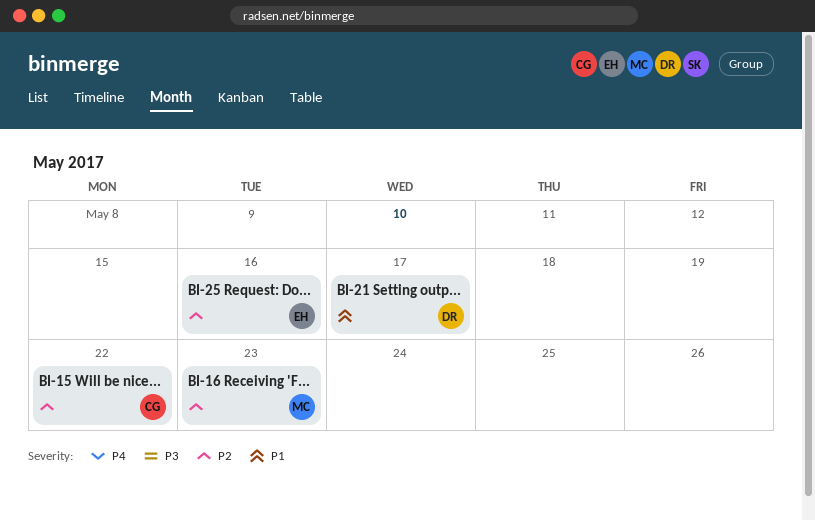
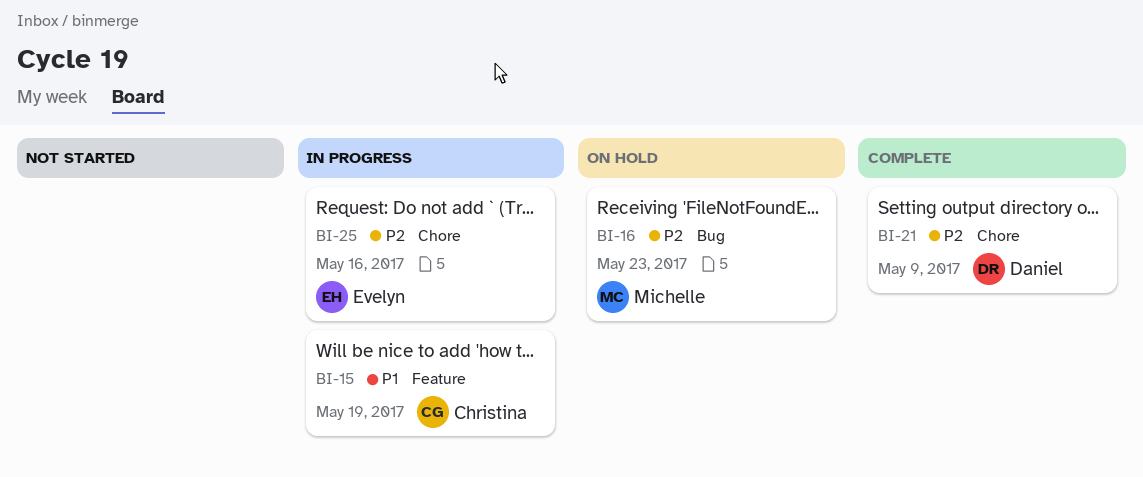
BI-15, priority: P2 -> P1
BI-15, due: May 22 -> May 19
BI-21, priority: P1 -> P2
BI-21, due: May 17 -> May 9

